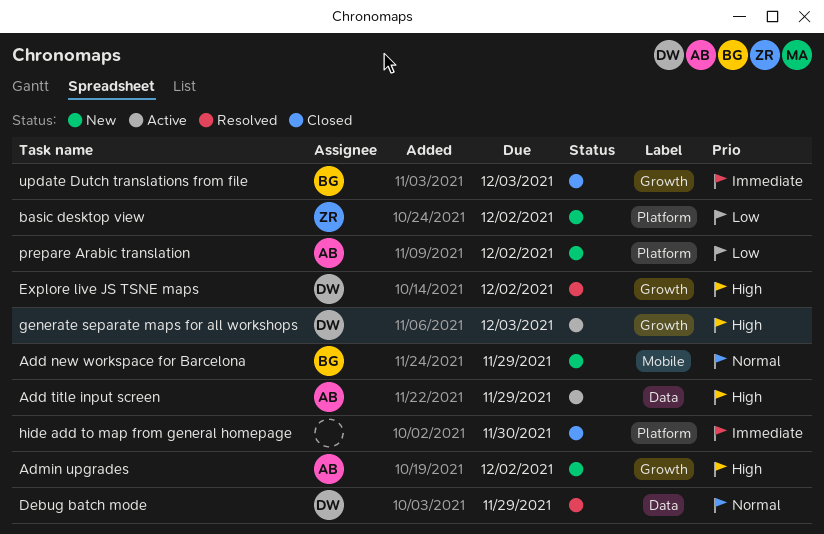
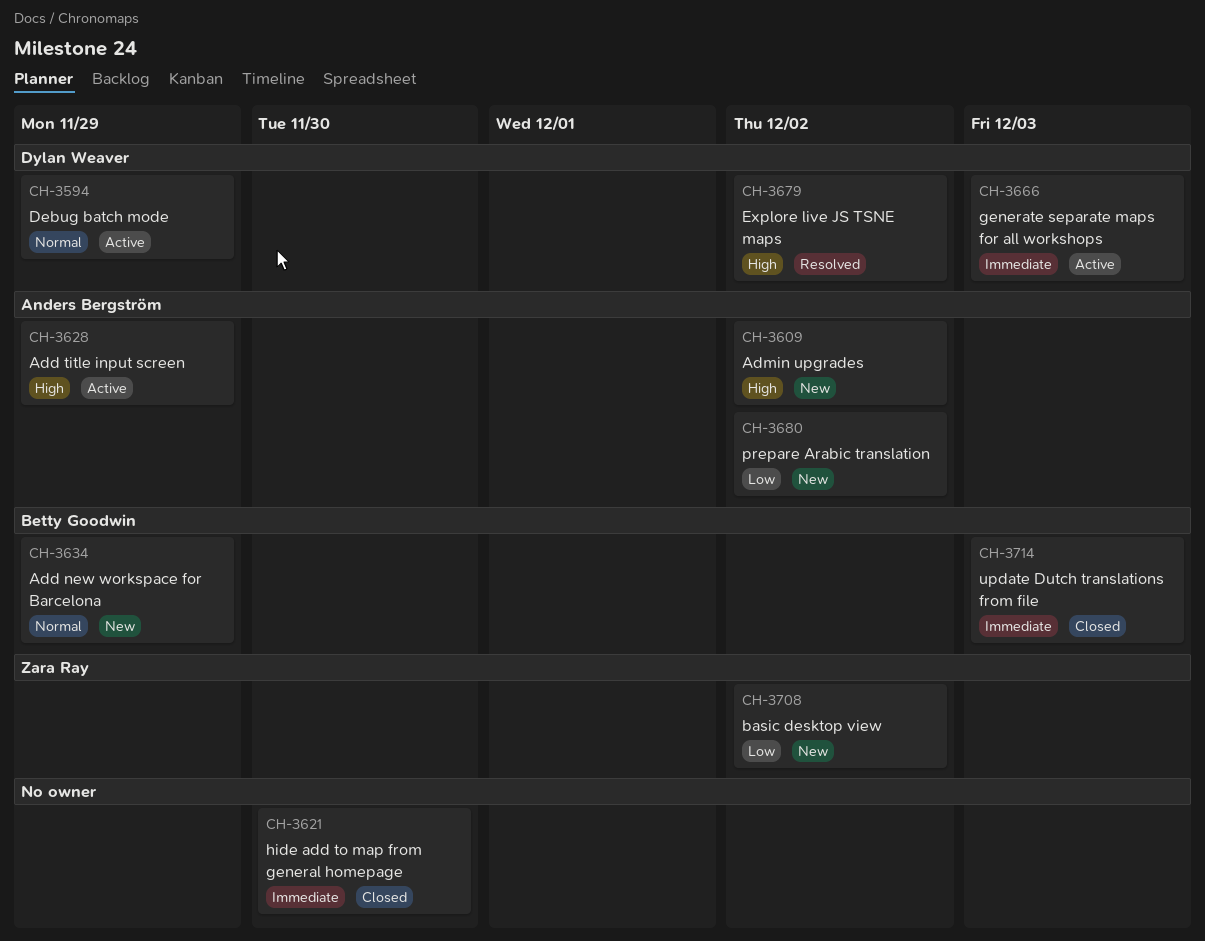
Debug batch mode, status: Resolved -> Active
generate separate maps for all workshops, priority: High -> Immediate

